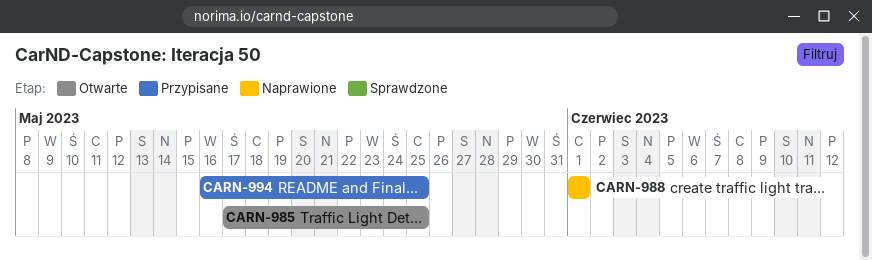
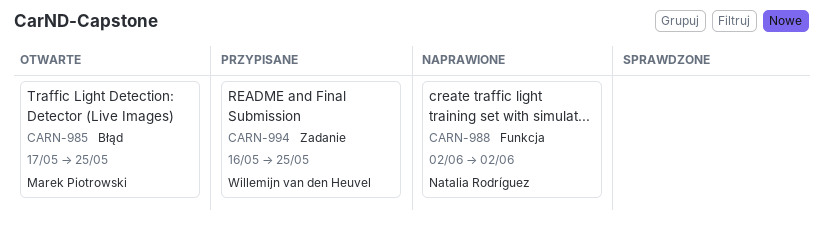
CARN-988, start: Jun 1 -> Jun 2
CARN-988, due: Jun 1 -> Jun 2

